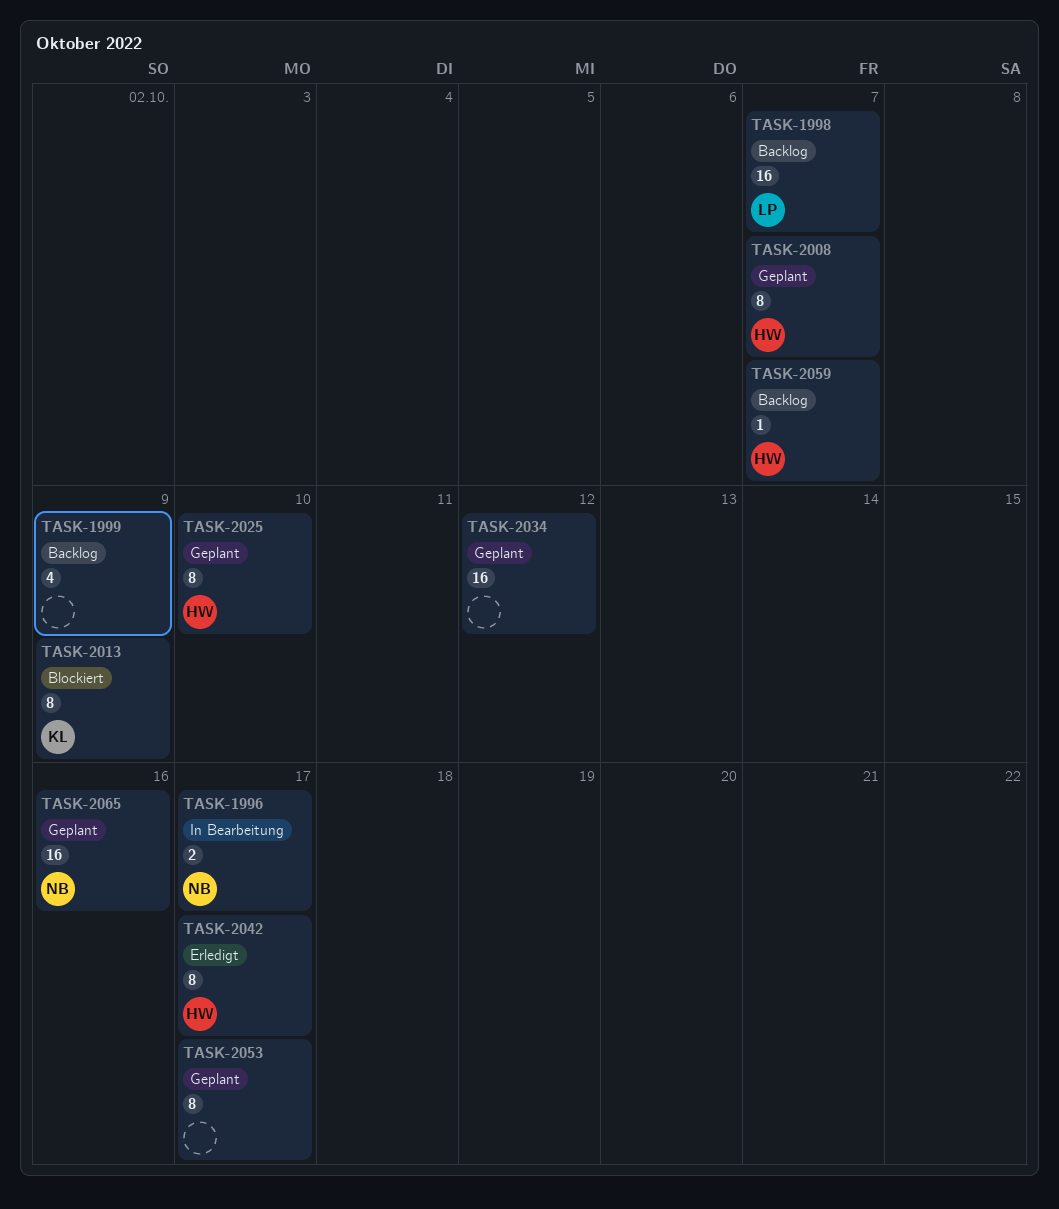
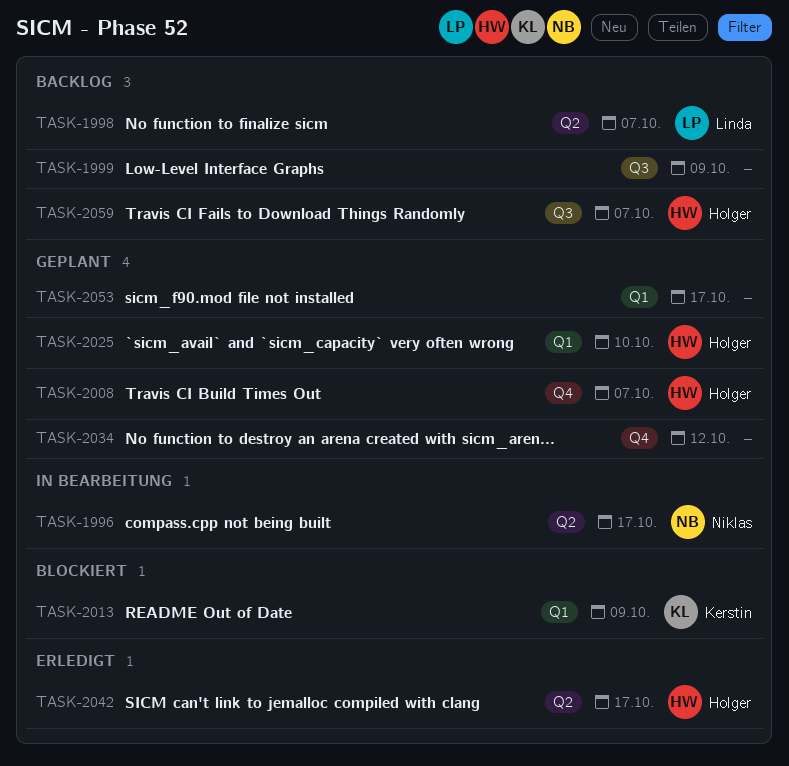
TASK-2065: present -> none

